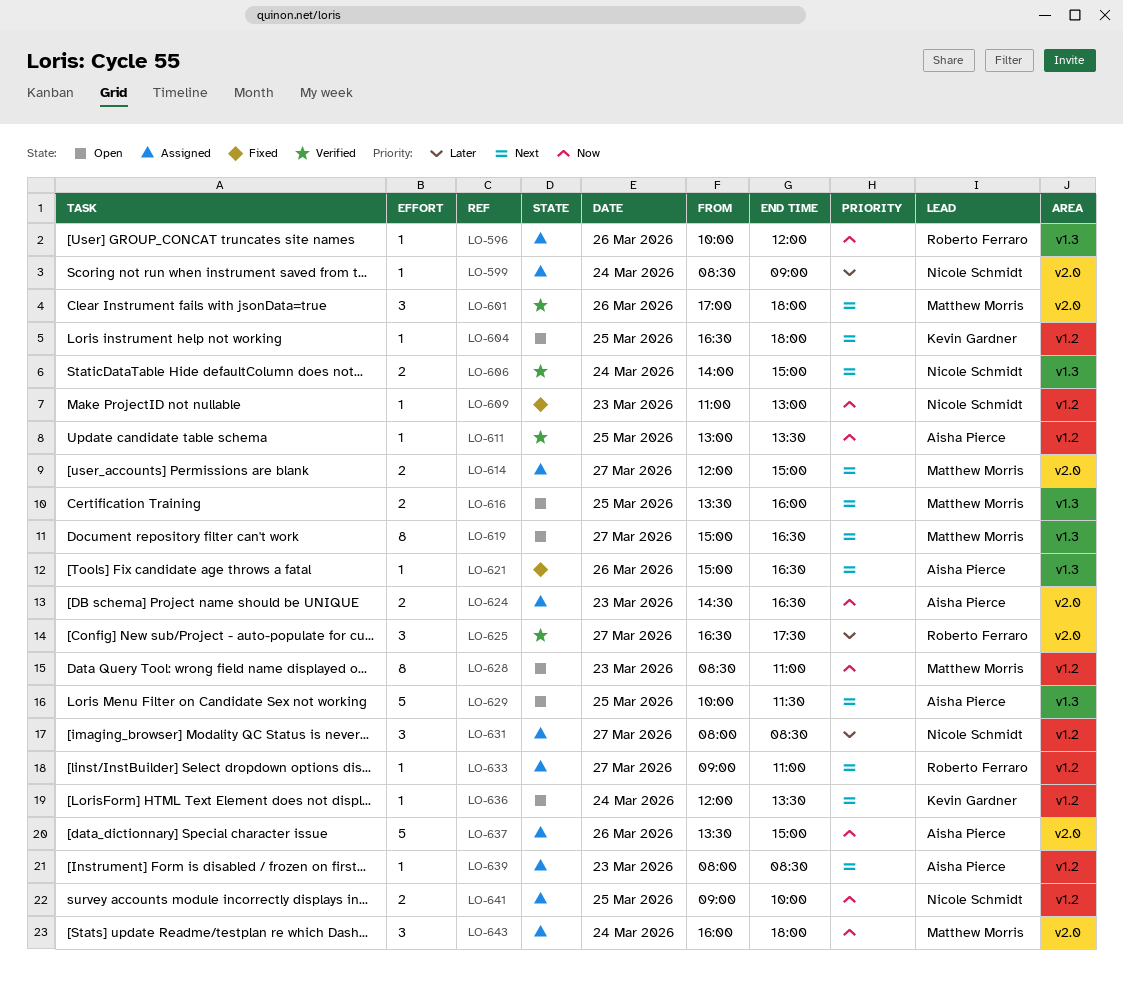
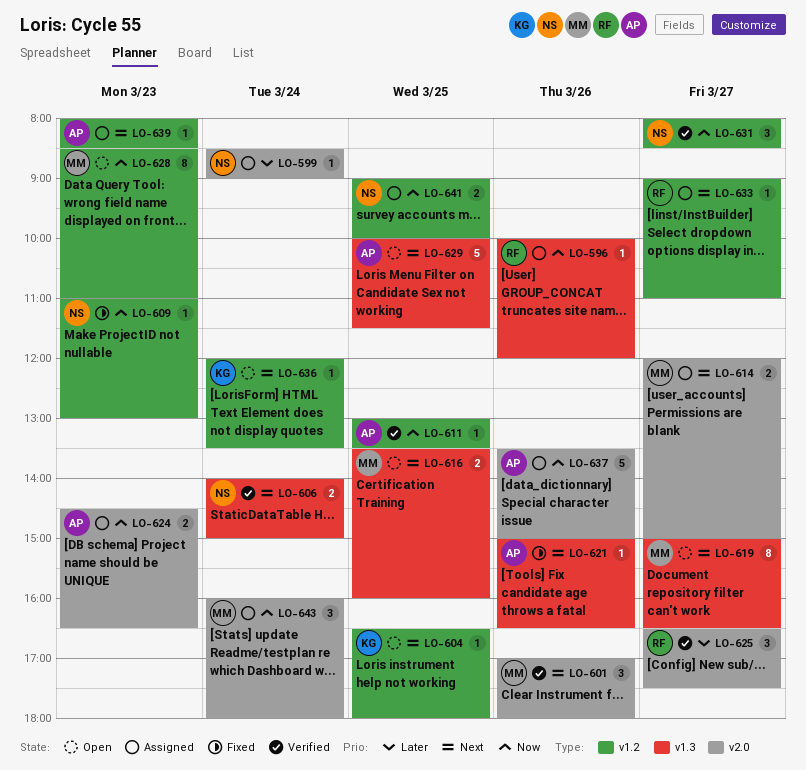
LO-631, status: Assigned -> Verified
LO-631, priority: Later -> Now

